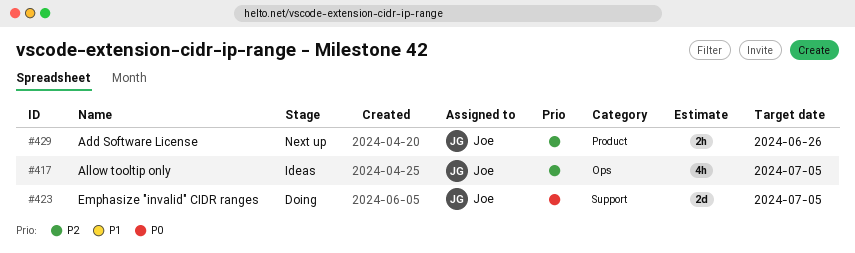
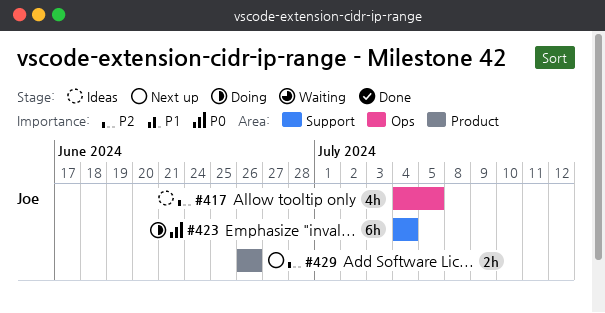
#423, estimate: 2d -> 6h
#423, due: Jul 5 -> Jul 4

